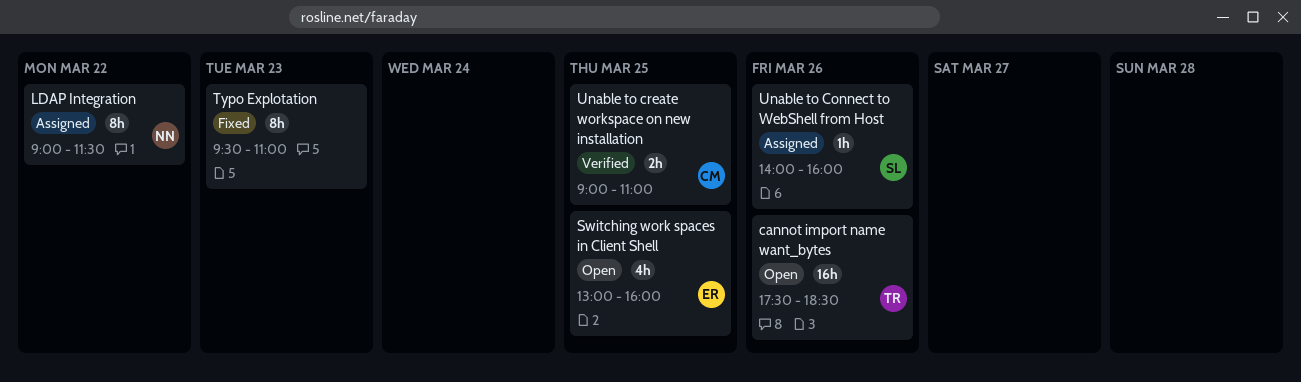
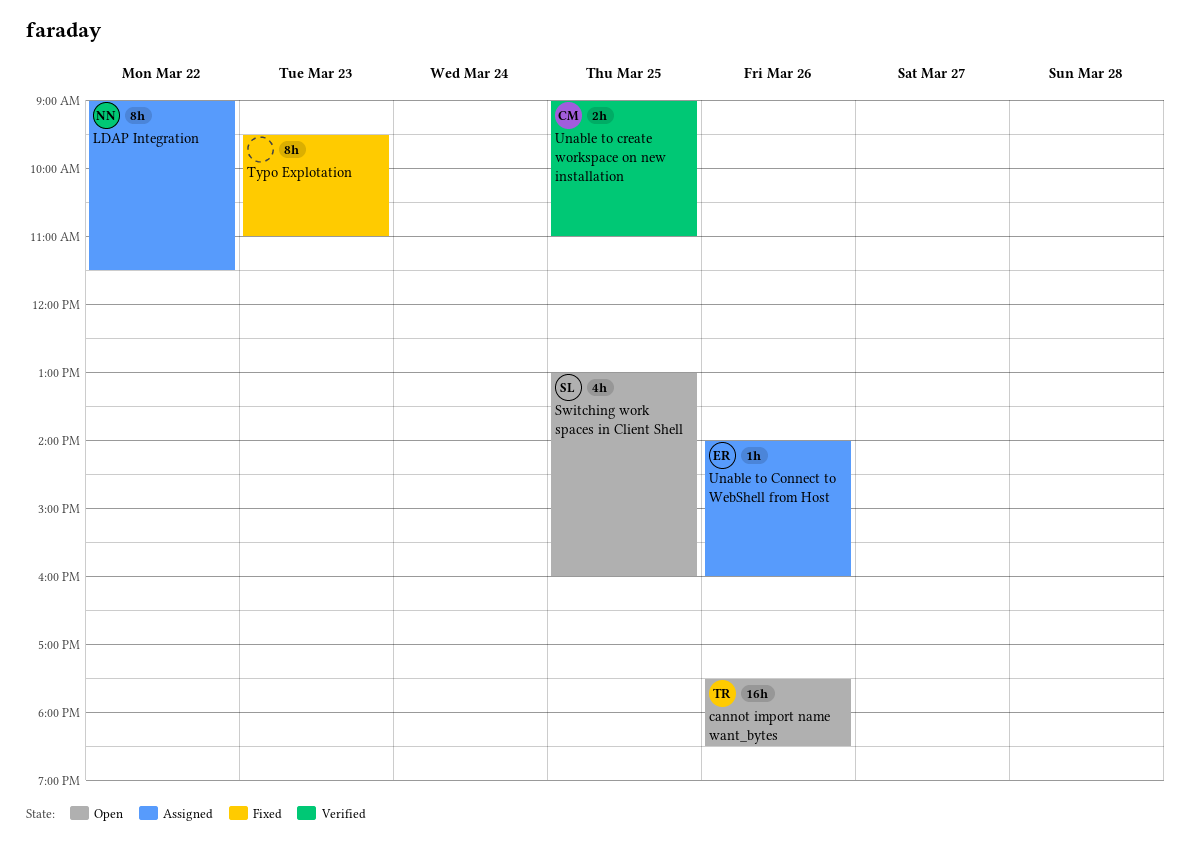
Switching work spaces in Client Shell, owner: ER -> SL
Unable to Connect to WebShell from Host, owner: SL -> ER

